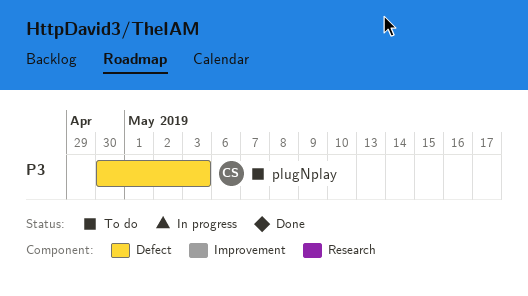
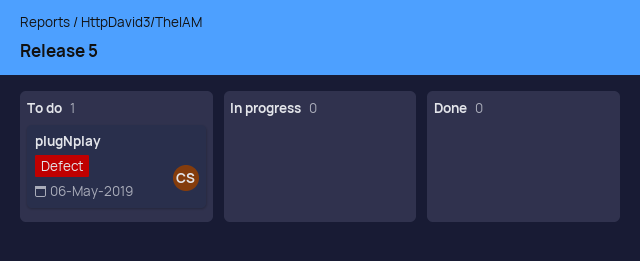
plugNplay, due: May 3 -> May 6

